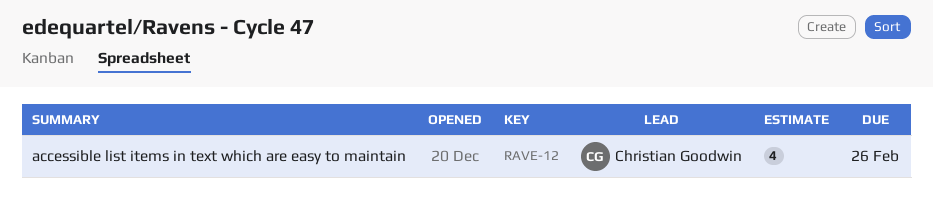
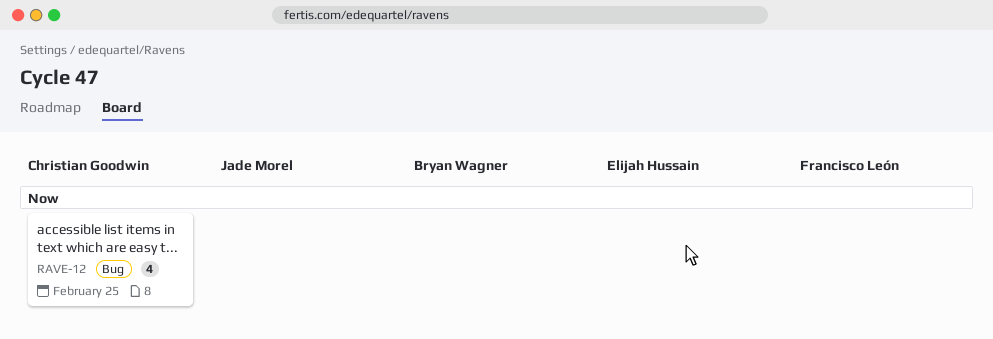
RAVE-12, due: Feb 26 -> Feb 25

